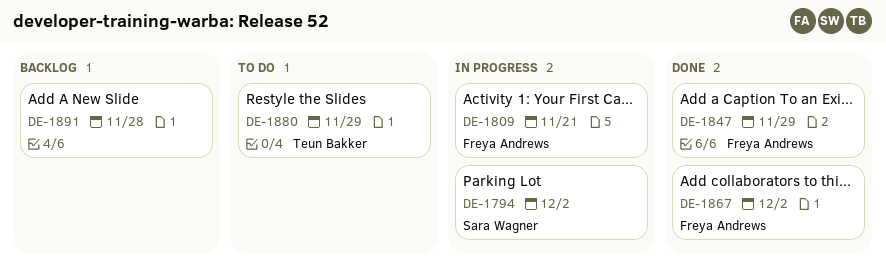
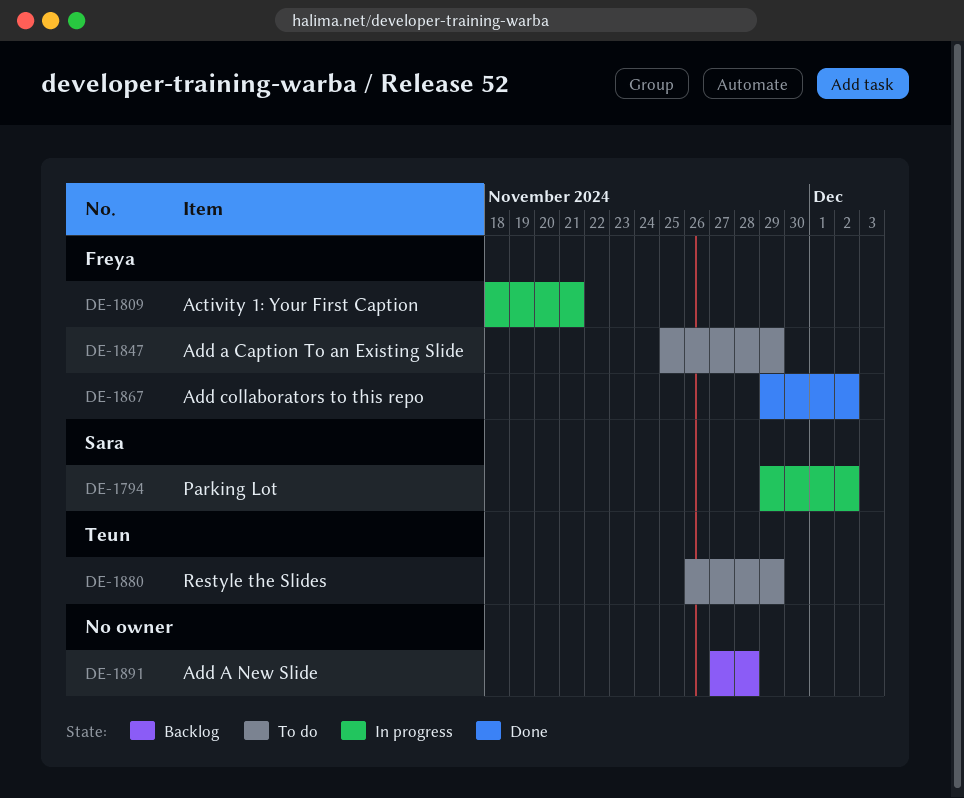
DE-1847, status: Done -> To do

